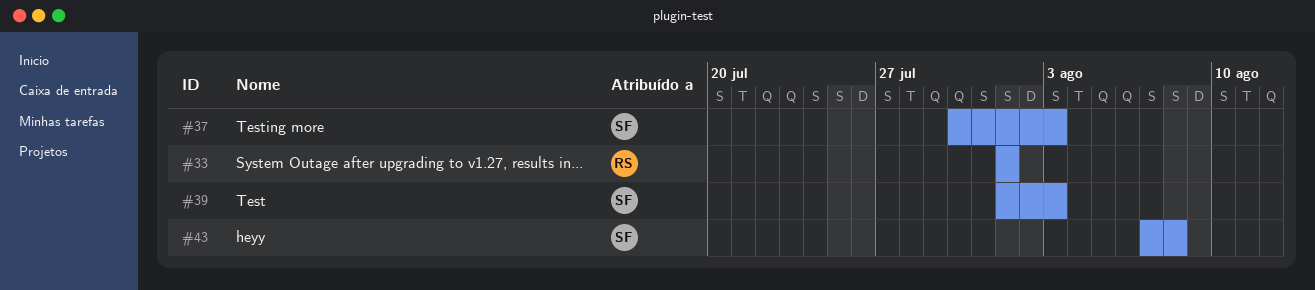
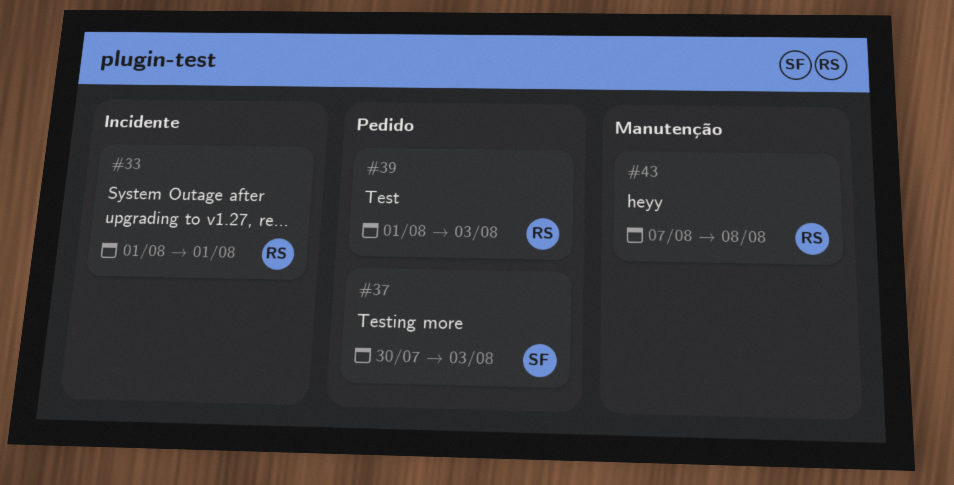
#39, owner: SF -> RS
#43, owner: SF -> RS

